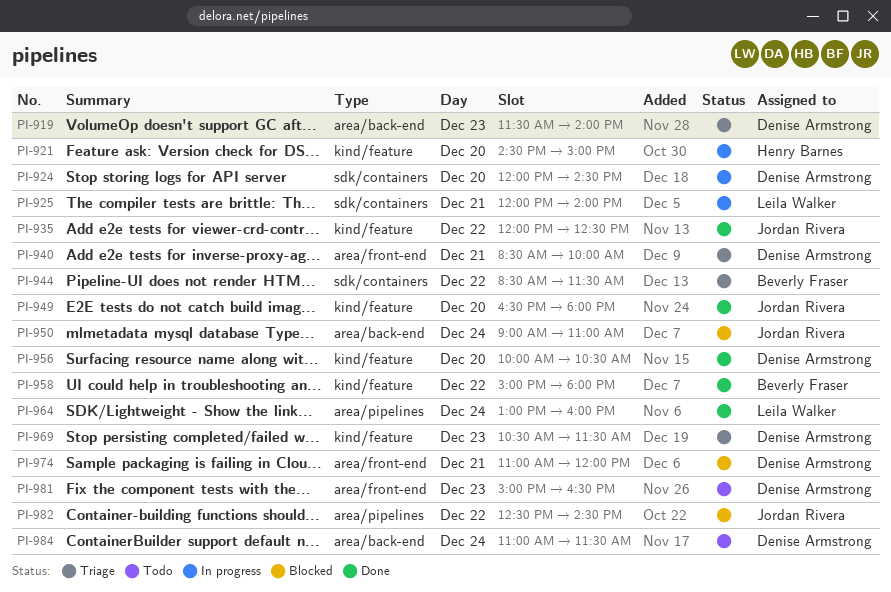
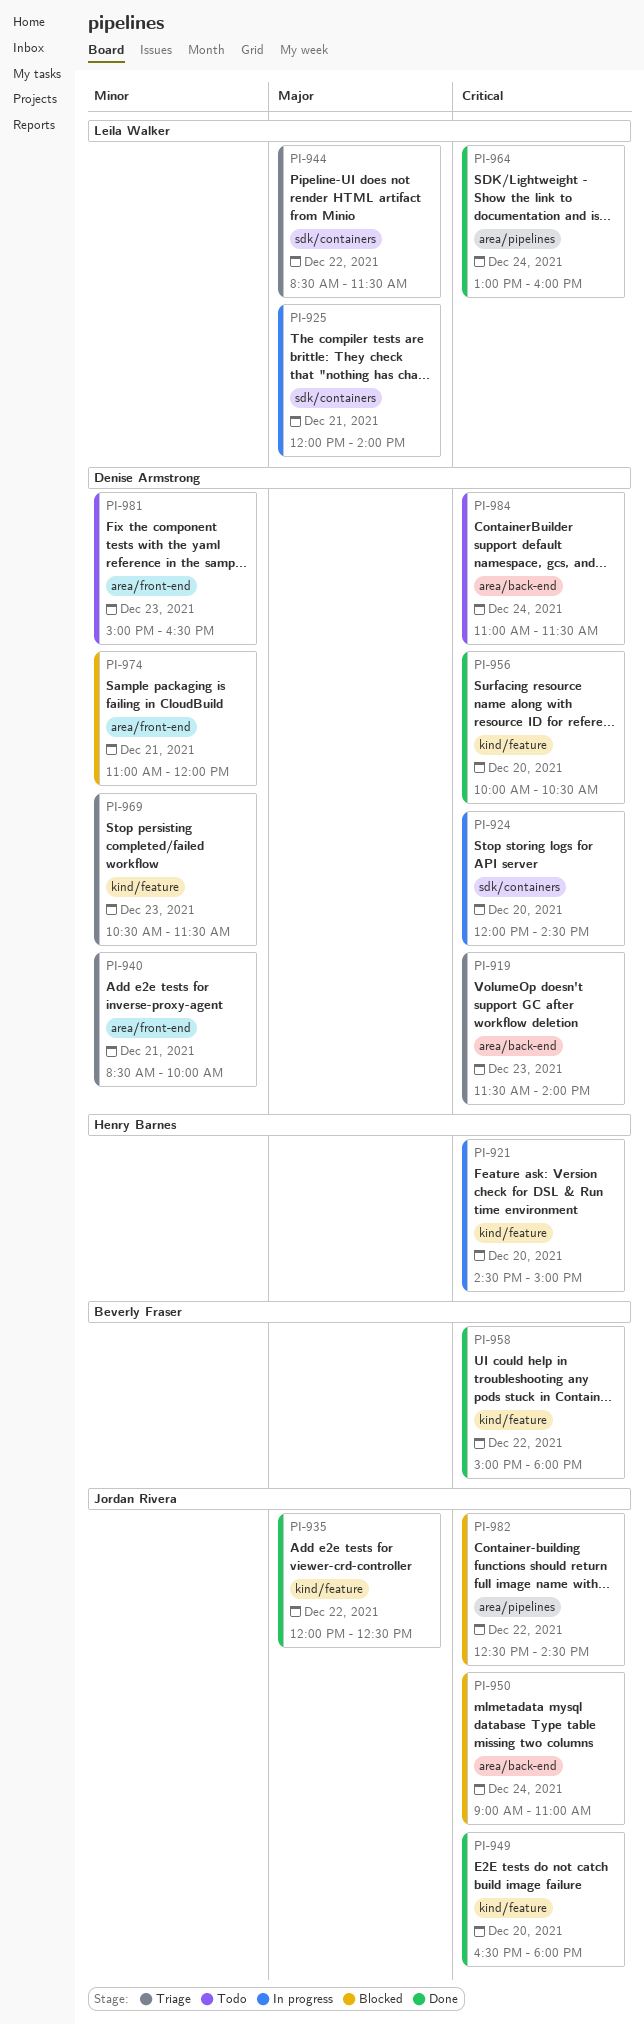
PI-944, owner: Beverly Fraser -> Leila Walker

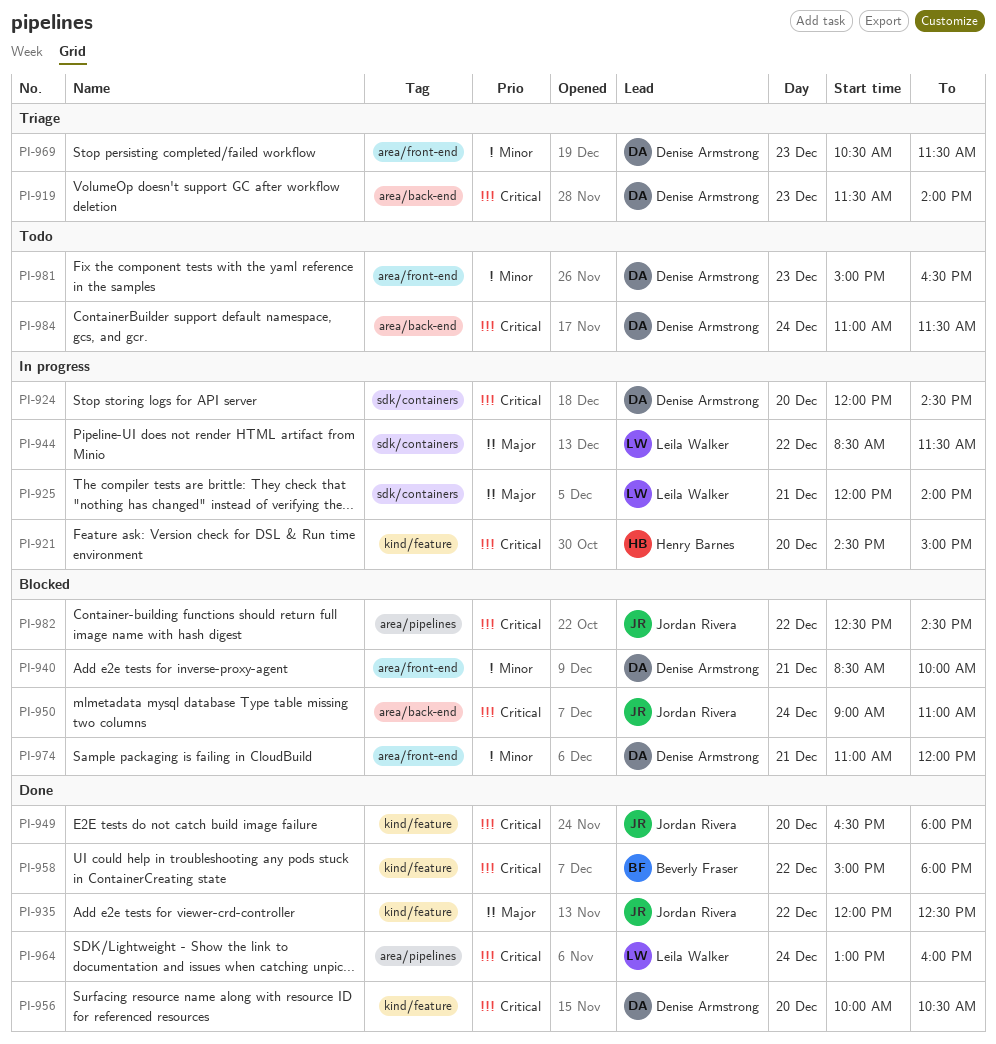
PI-940, status: Triage -> Blocked
PI-944, status: Triage -> In progress
PI-969, label: kind/feature -> area/front-end

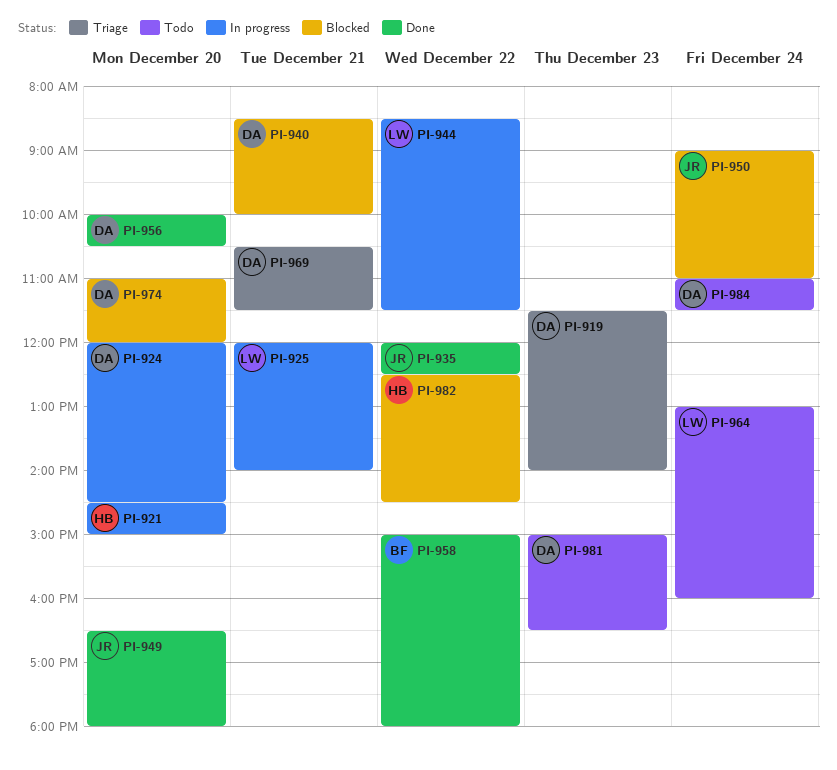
PI-964, status: Done -> Todo
PI-969, day: Dec 23 -> Dec 21
PI-974, day: Dec 21 -> Dec 20
PI-982, owner: Jordan Rivera -> Henry Barnes

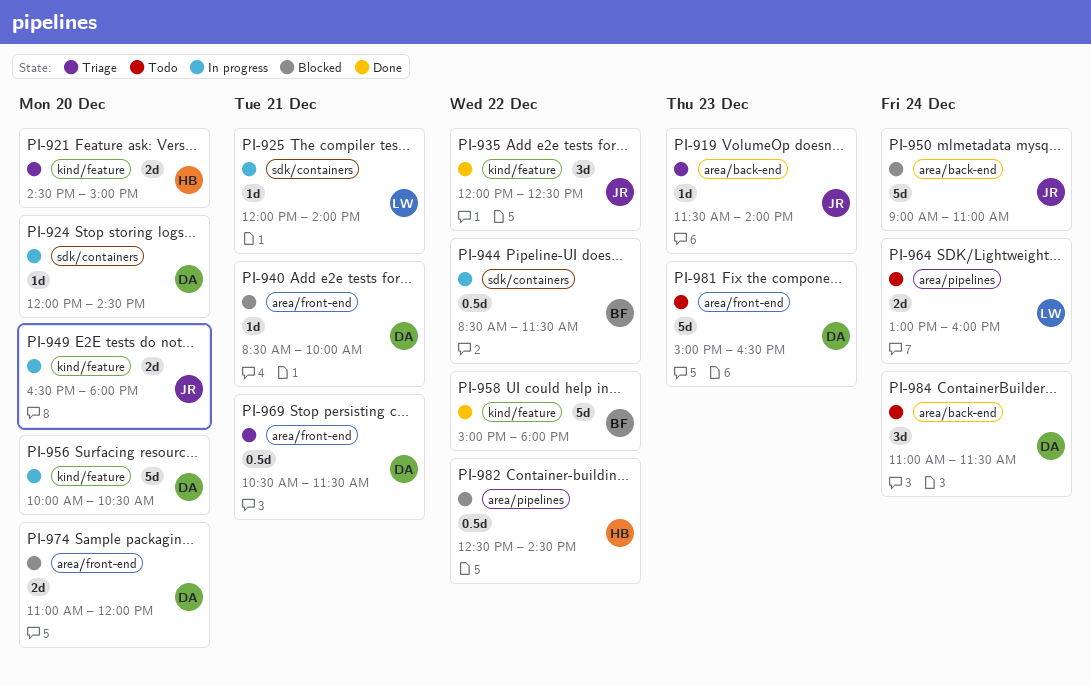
PI-919, owner: DA -> JR
PI-921, status: In progress -> Triage
PI-944, owner: LW -> BF
PI-949, status: Done -> In progress
PI-956, status: Done -> In progress

